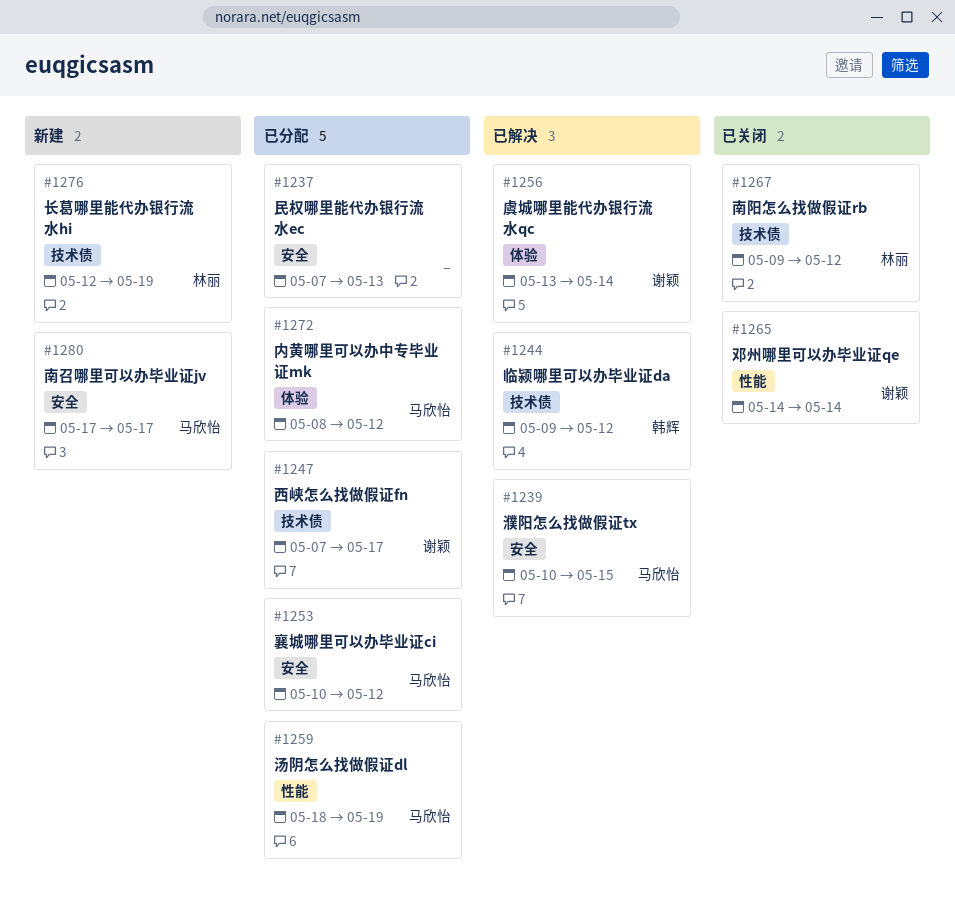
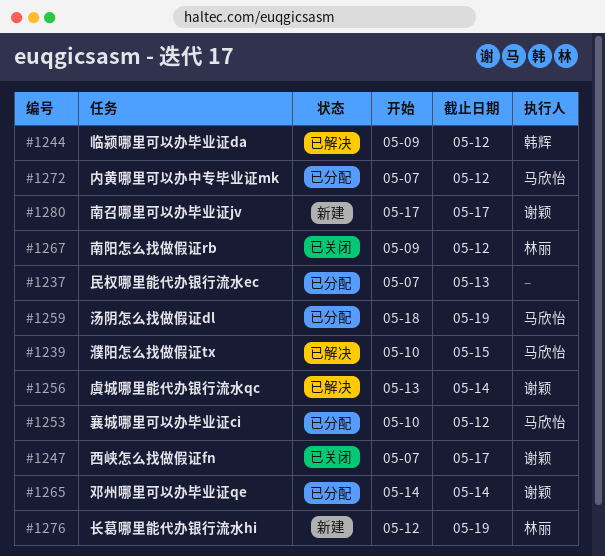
#1247, status: 已分配 -> 已关闭
#1265, status: 已关闭 -> 已分配
#1272, start: May 8 -> May 7
#1280, owner: 马欣怡 -> 谢颖

